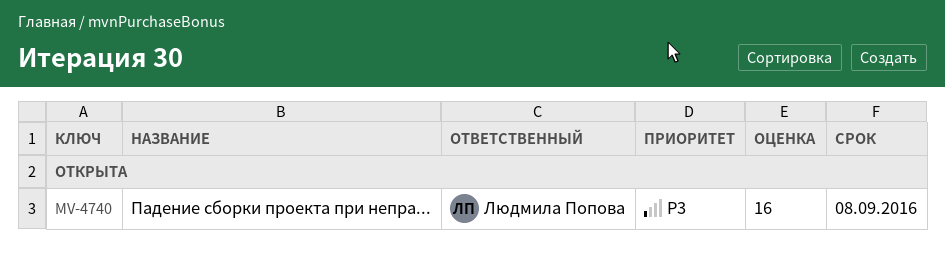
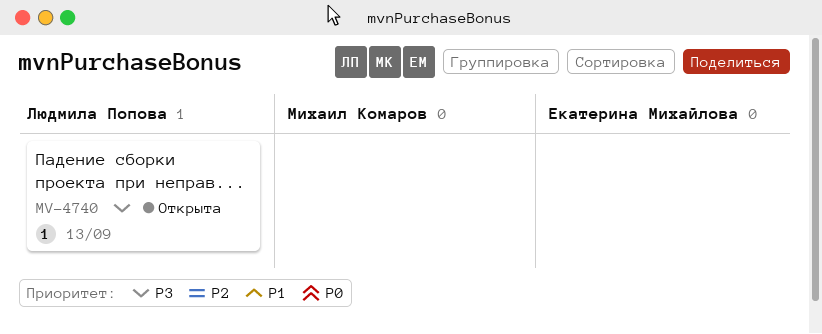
MV-4740, estimate: 16 -> 1
MV-4740, due: Sep 8 -> Sep 13

